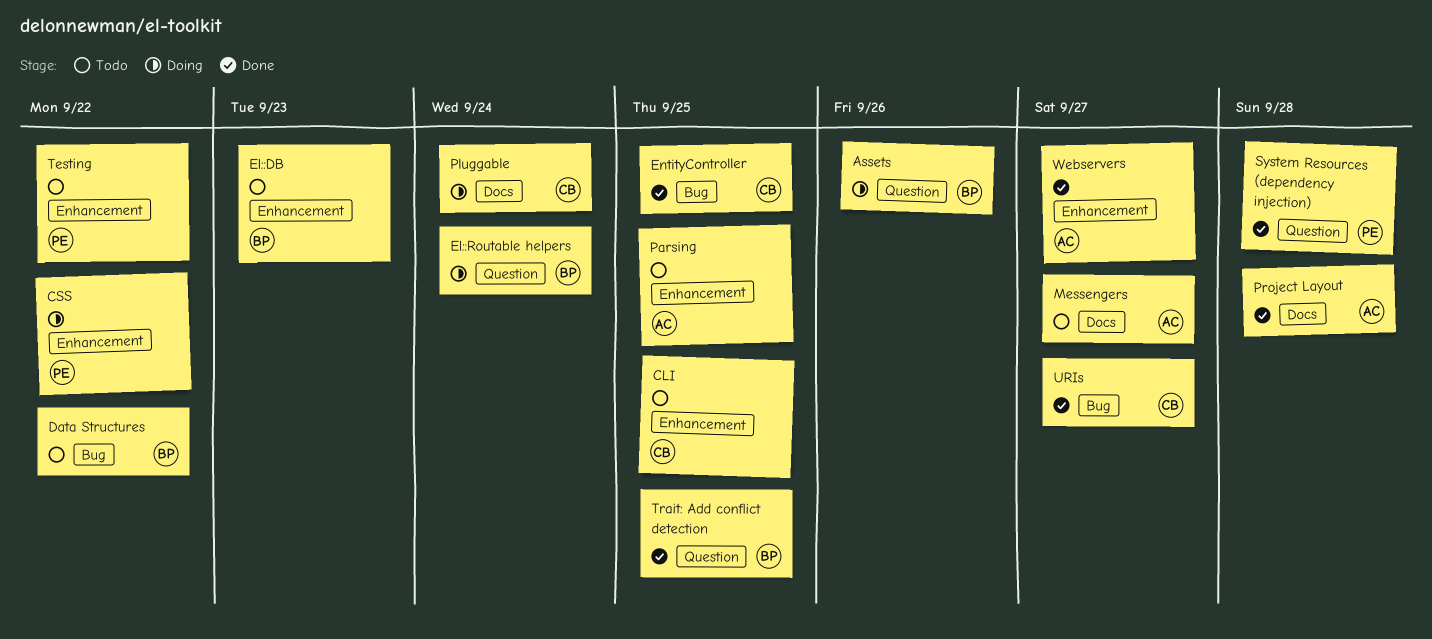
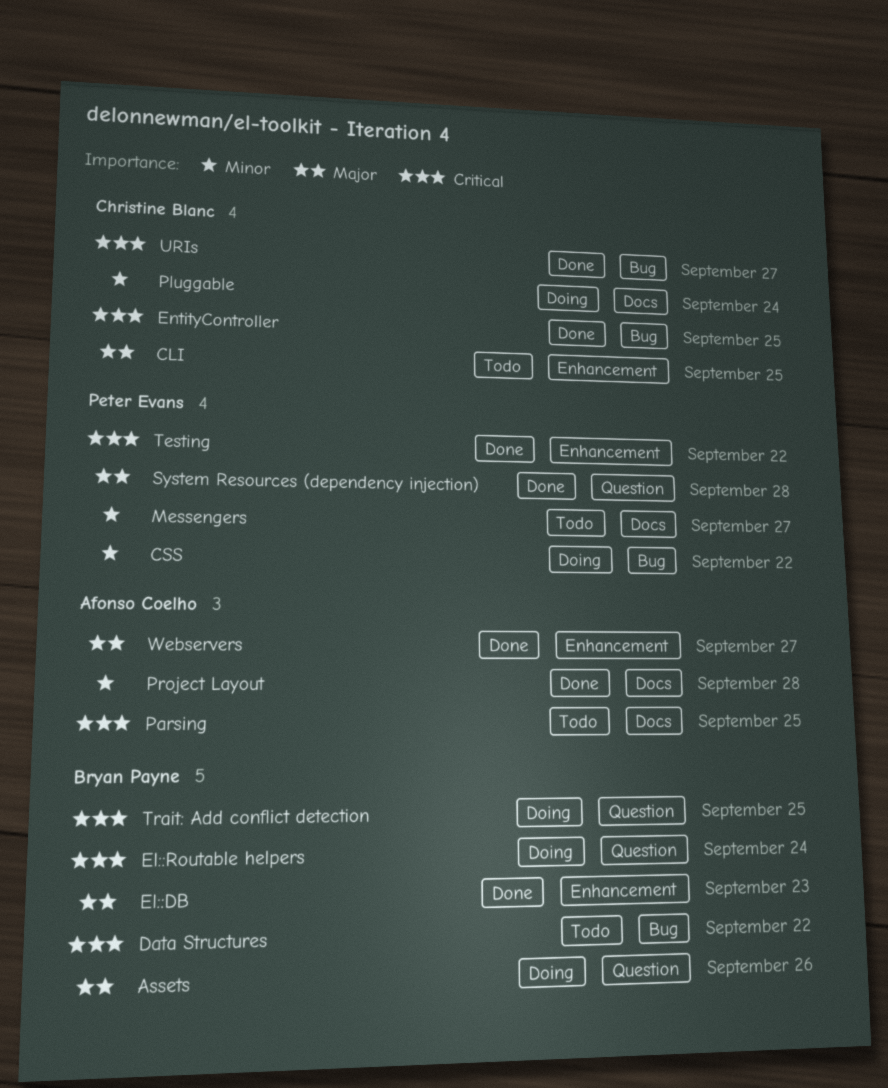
CSS, label: Enhancement -> Bug
El::DB, status: Todo -> Done
Messengers, owner: Afonso Coelho -> Peter Evans
Parsing, label: Enhancement -> Docs
Testing, status: Todo -> Done
Trait: Add conflict detection, status: Done -> Doing

